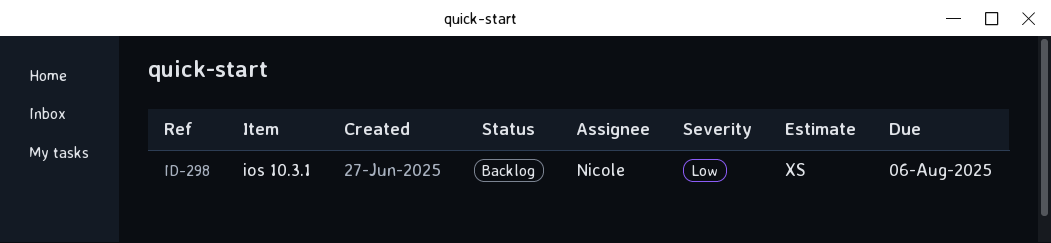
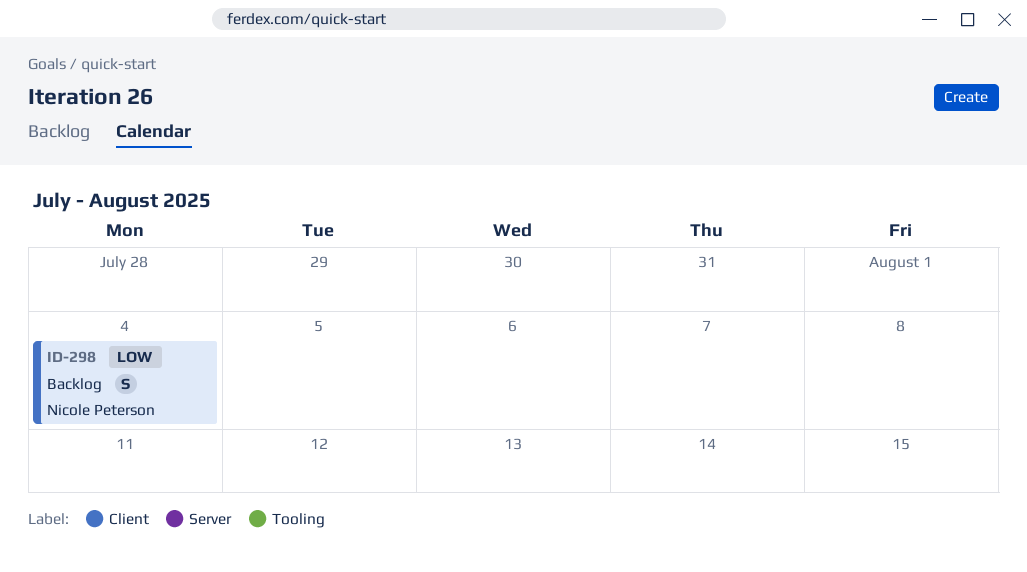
ID-298, estimate: XS -> S
ID-298, due: Aug 6 -> Aug 4

